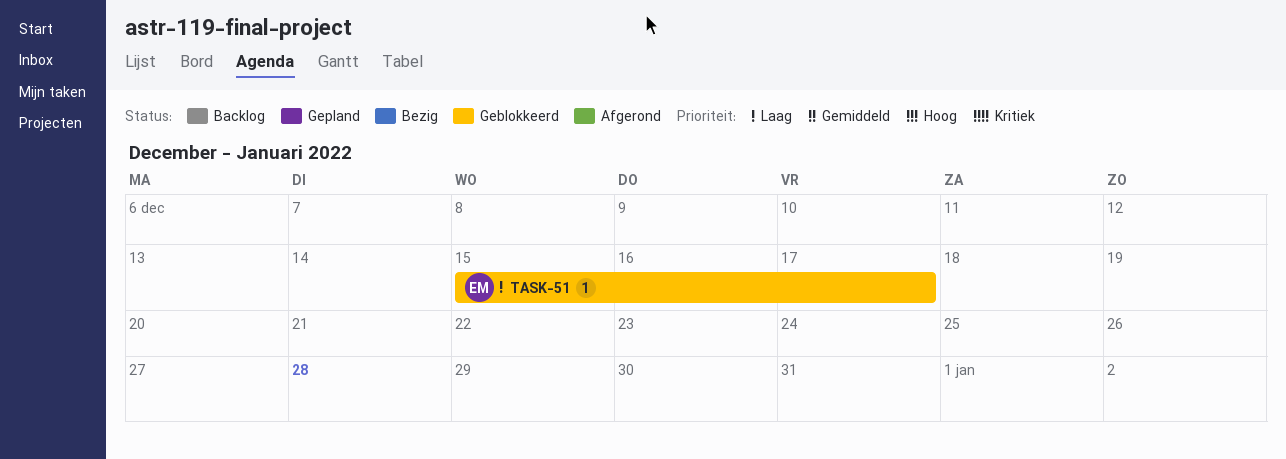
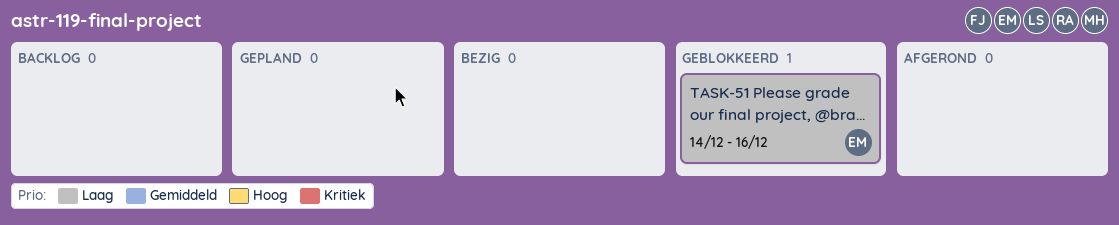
TASK-51, start: Dec 15 -> Dec 14
TASK-51, due: Dec 17 -> Dec 16

